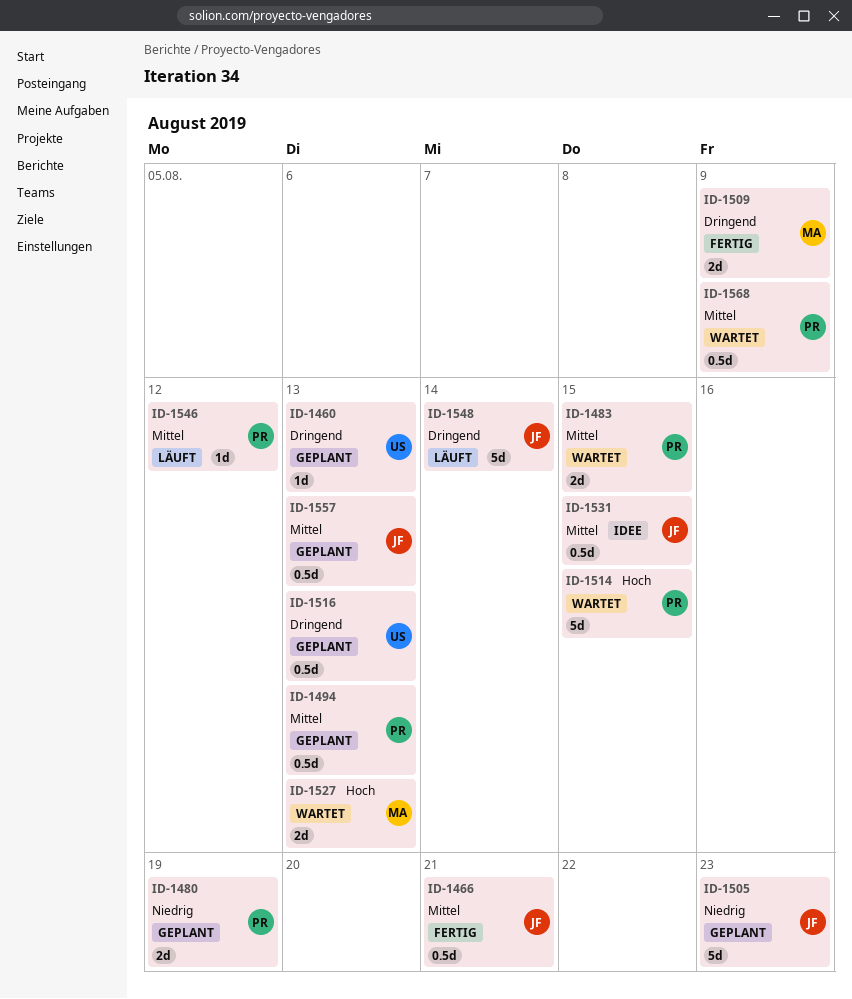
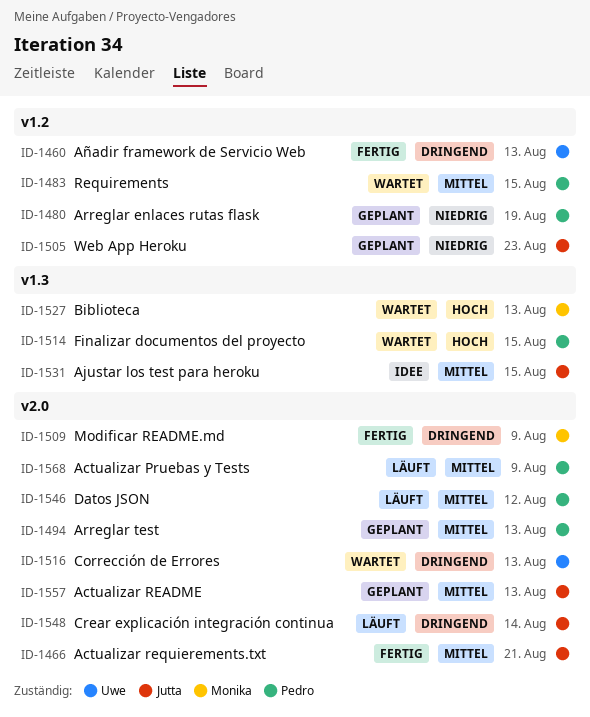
ID-1460, status: Geplant -> Fertig
ID-1516, status: Geplant -> Wartet
ID-1568, status: Wartet -> Läuft

